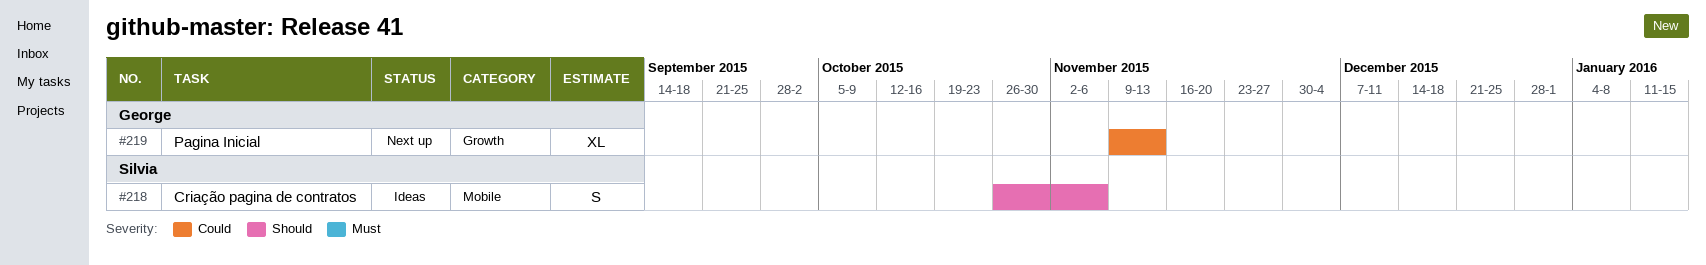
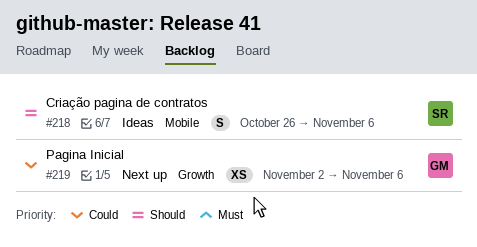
#219, estimate: XL -> XS
#219, start: Nov 9 -> Nov 2
#219, due: Nov 13 -> Nov 6

